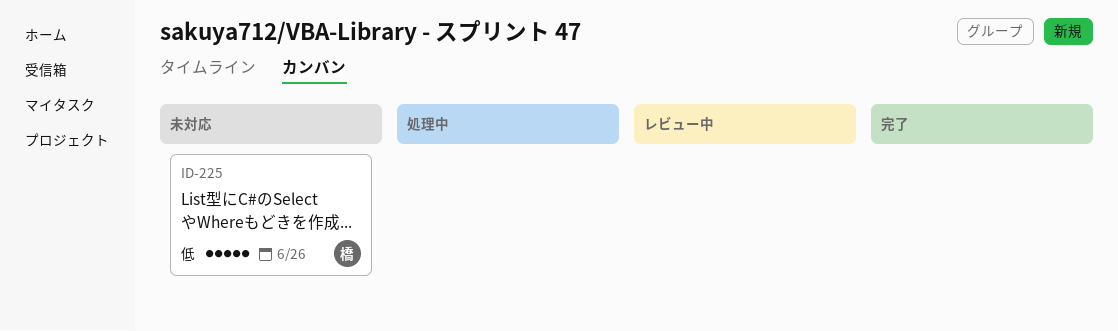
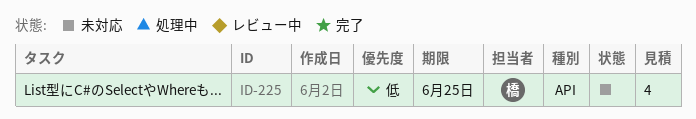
ID-225, estimate: 5 -> 4
ID-225, due: Jun 26 -> Jun 25

